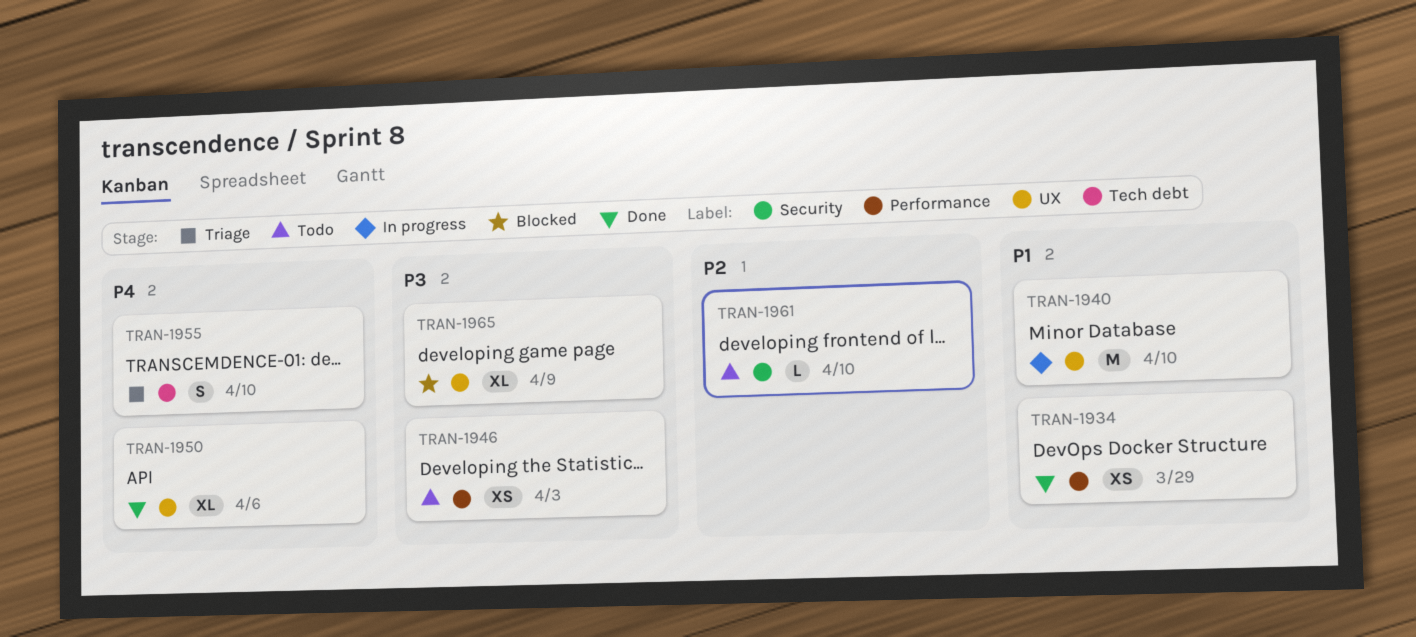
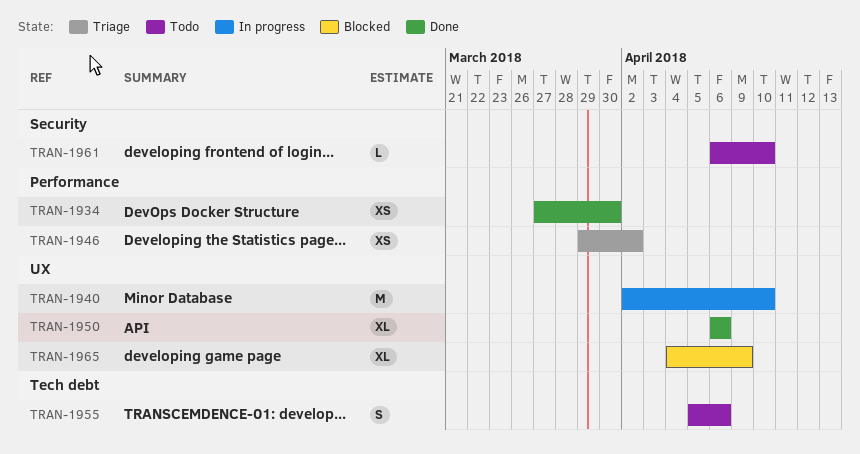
TRAN-1934, due: Mar 29 -> Mar 30
TRAN-1946, status: Todo -> Triage
TRAN-1946, due: Apr 3 -> Apr 2
TRAN-1955, status: Triage -> Todo
TRAN-1955, due: Apr 10 -> Apr 6

